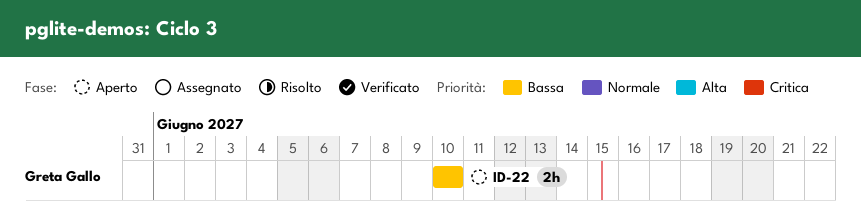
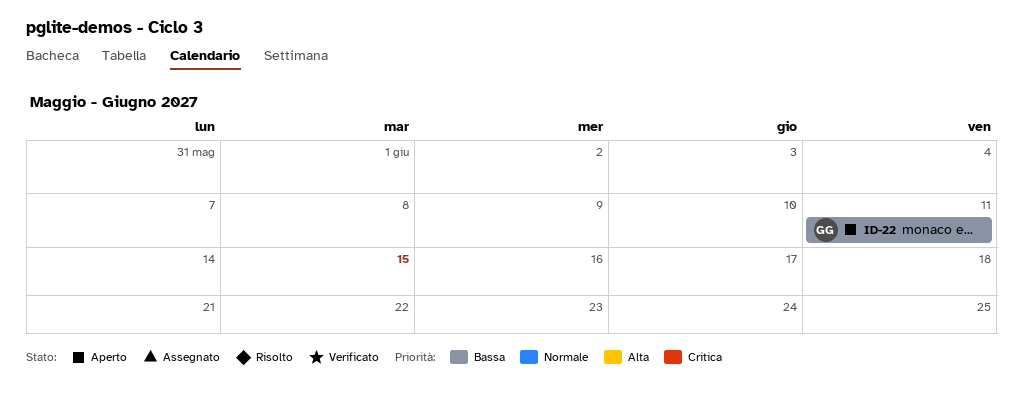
ID-22, start: Jun 10 -> Jun 11
ID-22, due: Jun 10 -> Jun 11

